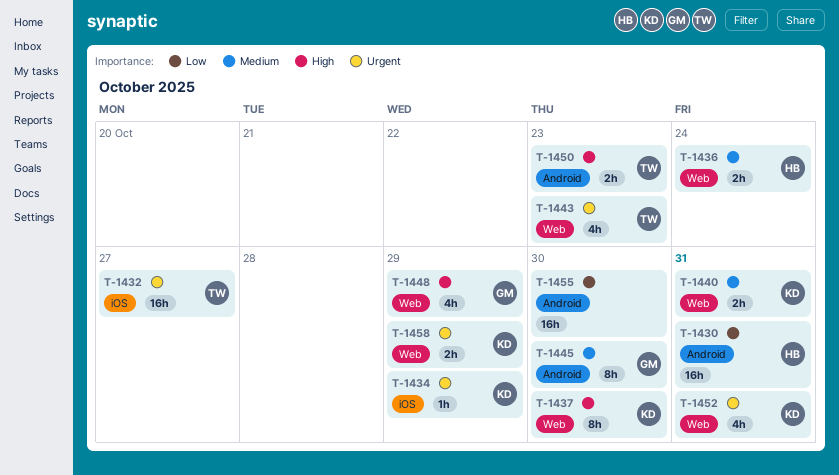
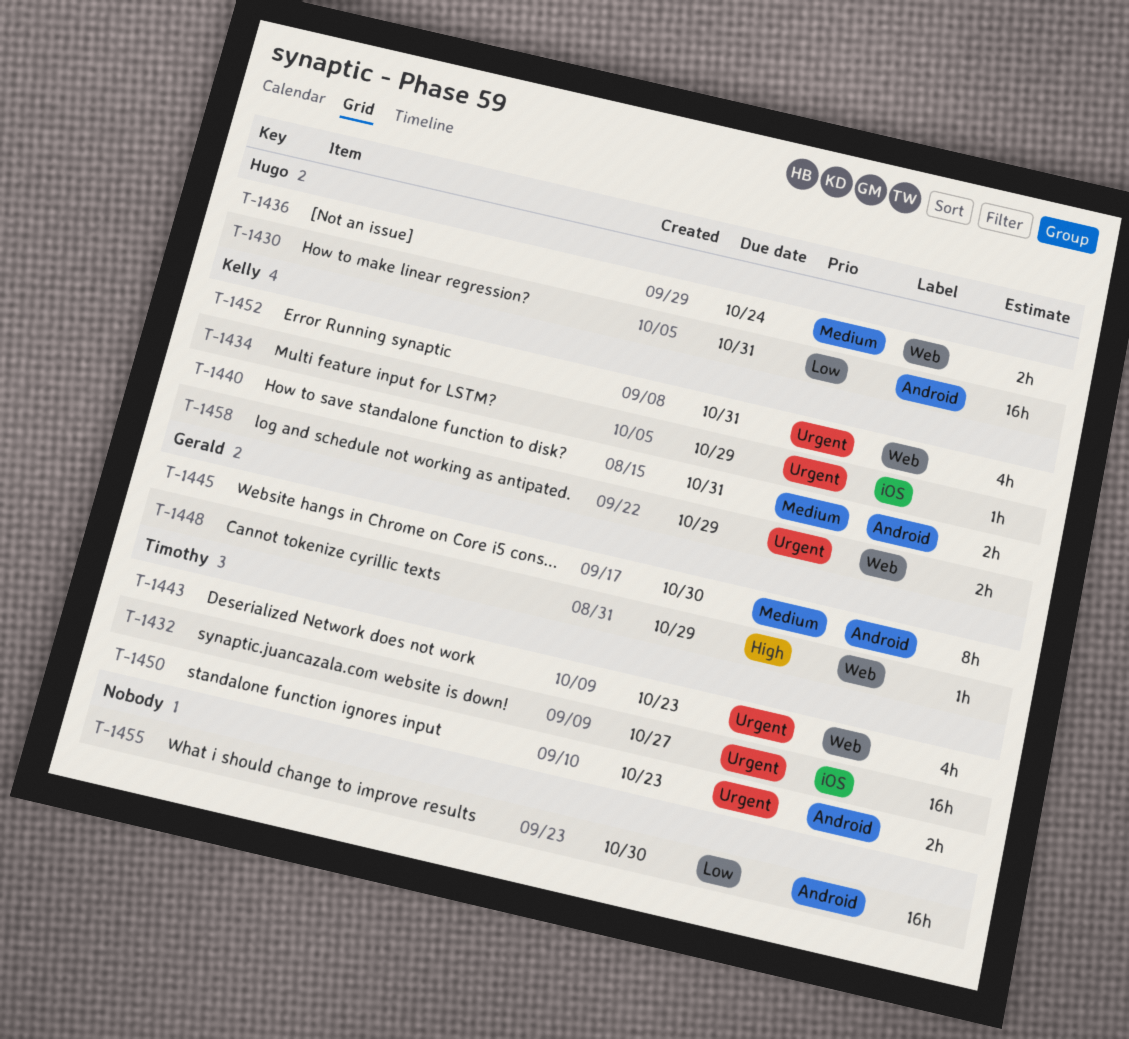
T-1437: present -> none
T-1440, label: Web -> Android
T-1448, estimate: 4h -> 1h
T-1450, priority: High -> Urgent

